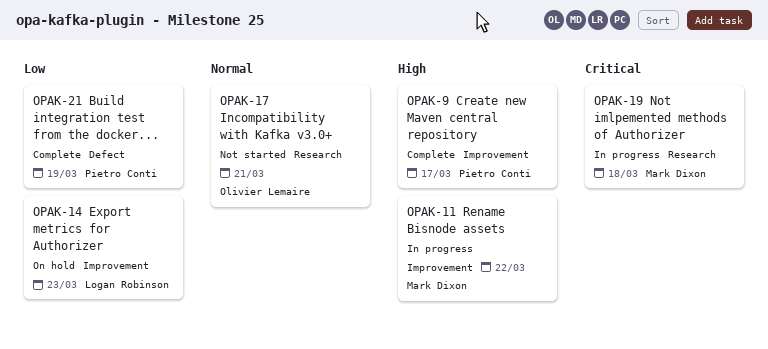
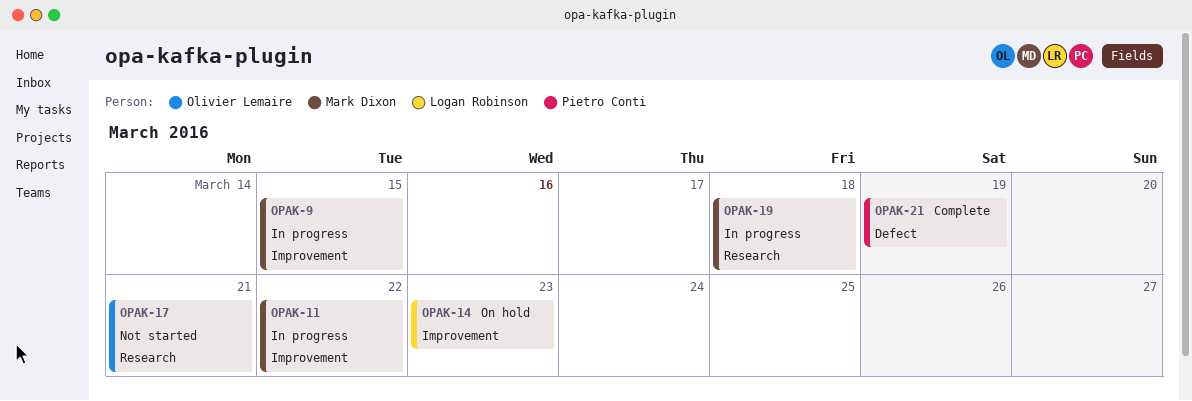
OPAK-9, status: Complete -> In progress
OPAK-9, owner: Pietro Conti -> Mark Dixon
OPAK-9, due: Mar 17 -> Mar 15

